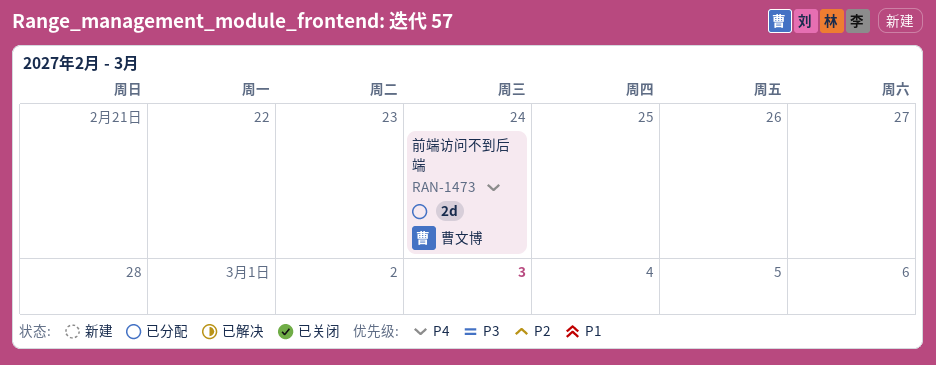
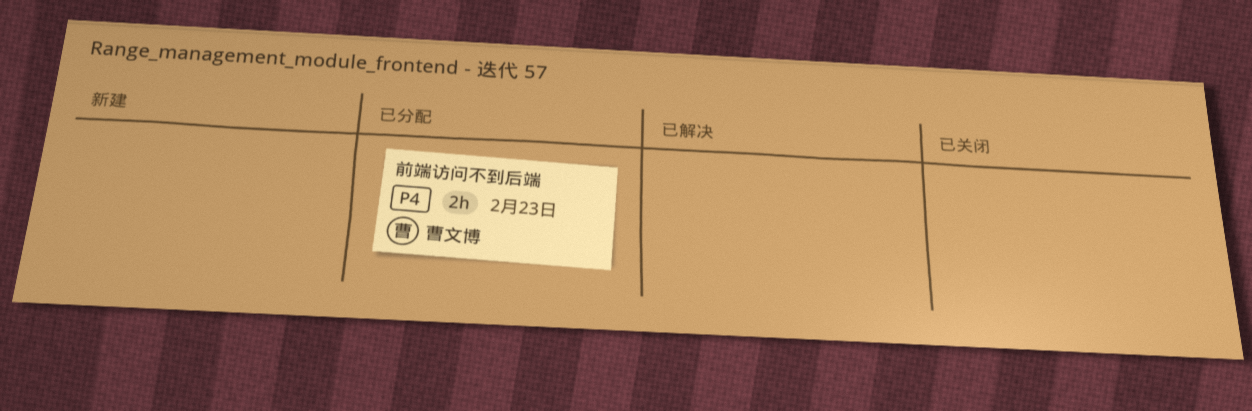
前端访问不到后端, estimate: 2d -> 2h
前端访问不到后端, due: Feb 24 -> Feb 23

